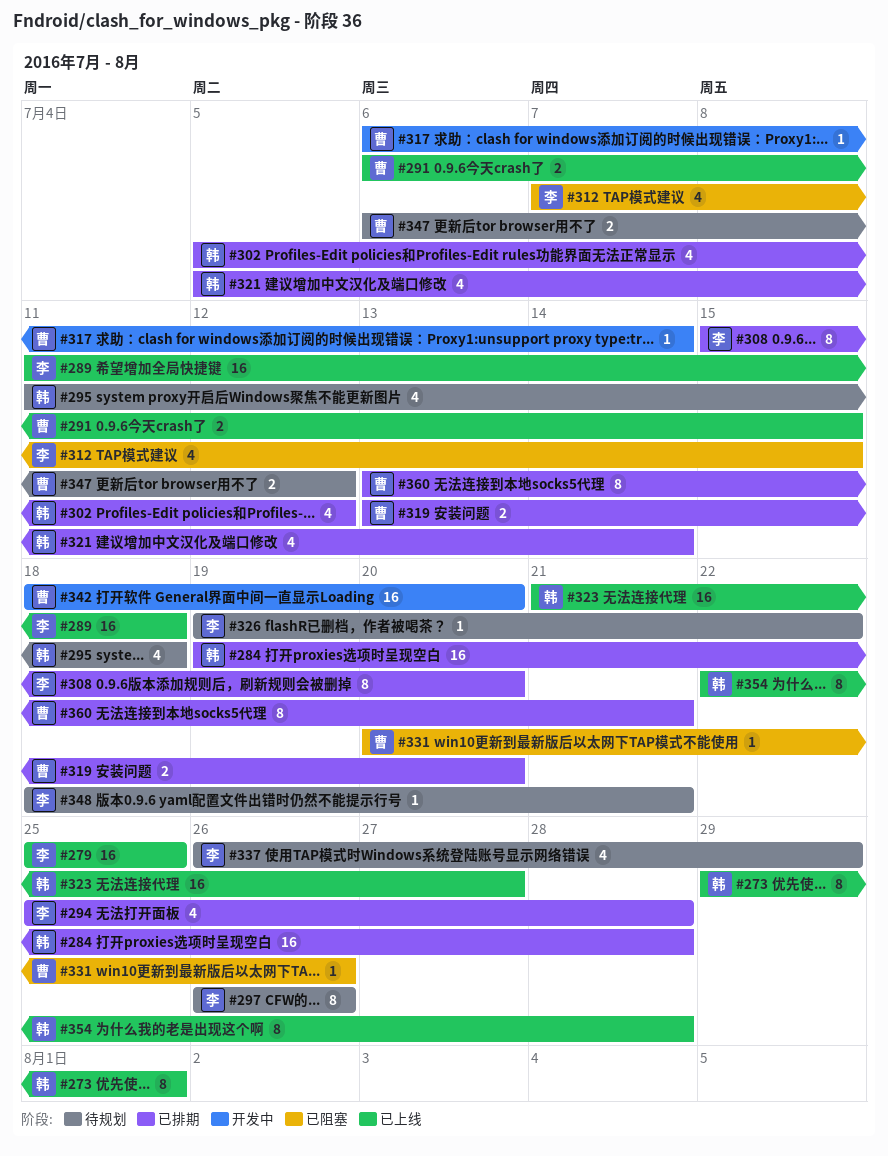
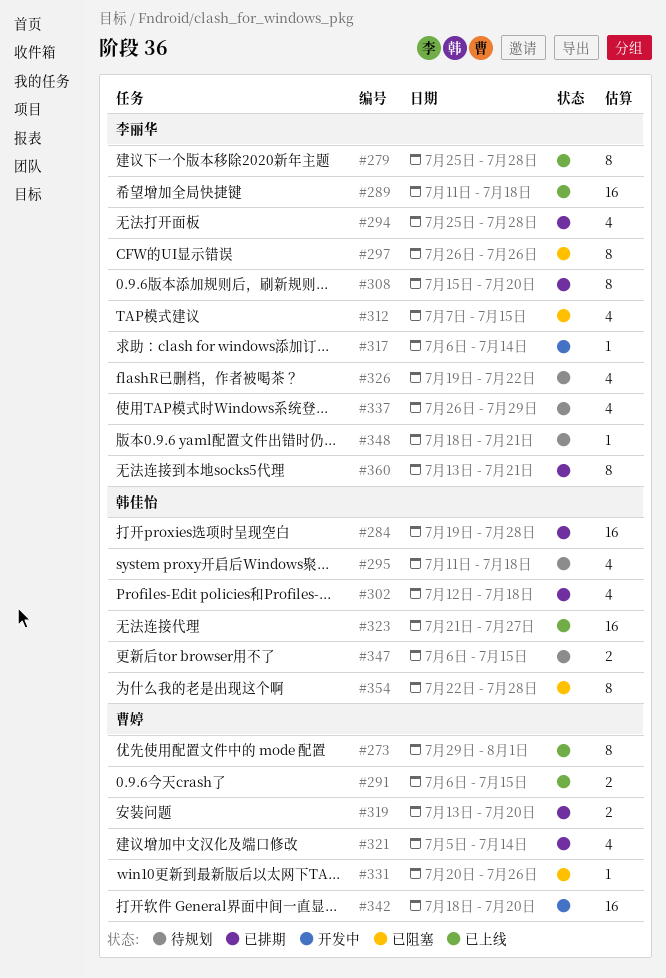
#273, owner: 韩佳怡 -> 曹婷
#279, estimate: 16 -> 8
#279, due: Jul 25 -> Jul 28
#297, status: 待规划 -> 已阻塞
#302, start: Jul 5 -> Jul 12
#302, due: Jul 12 -> Jul 18
#317, owner: 曹婷 -> 李丽华
#321, owner: 韩佳怡 -> 曹婷
#326, estimate: 1 -> 4
#347, owner: 曹婷 -> 韩佳怡
#347, due: Jul 12 -> Jul 15
#354, status: 已上线 -> 已阻塞
#360, owner: 曹婷 -> 李丽华

